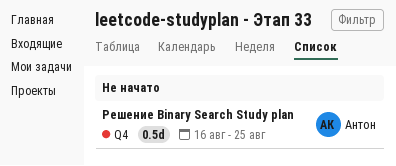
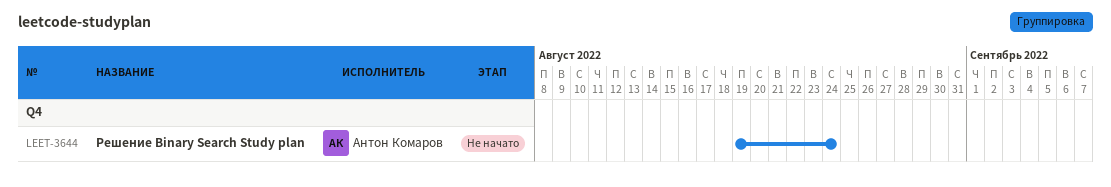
Решение Binary Search Study plan, start: Aug 16 -> Aug 19
Решение Binary Search Study plan, due: Aug 25 -> Aug 24

